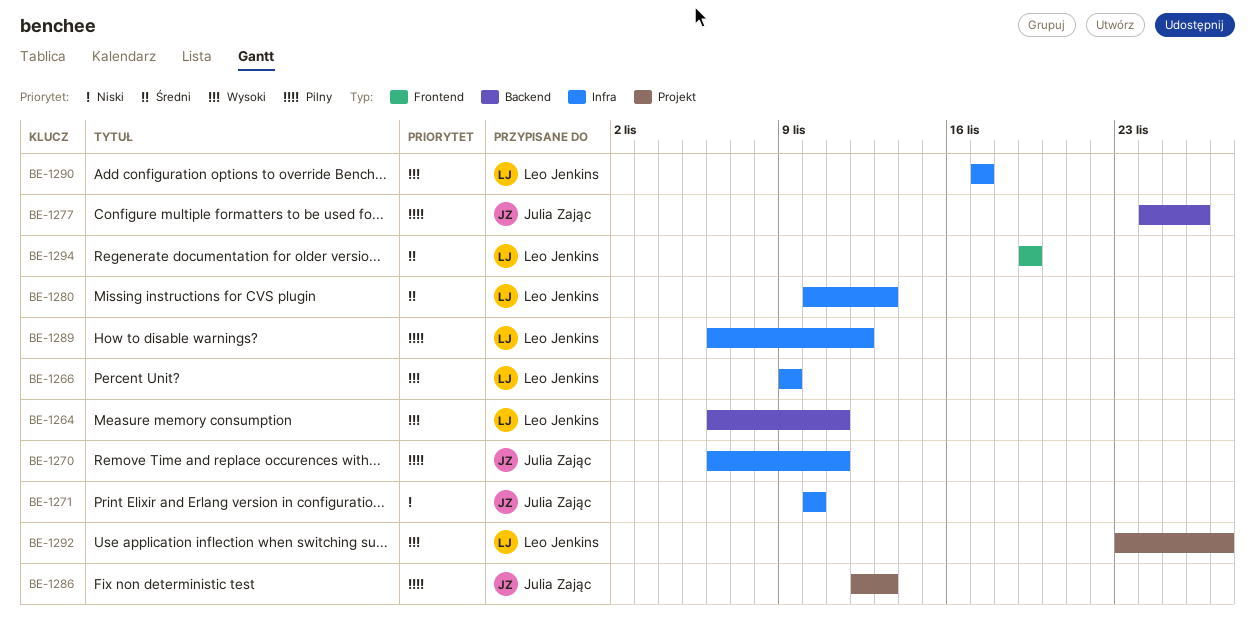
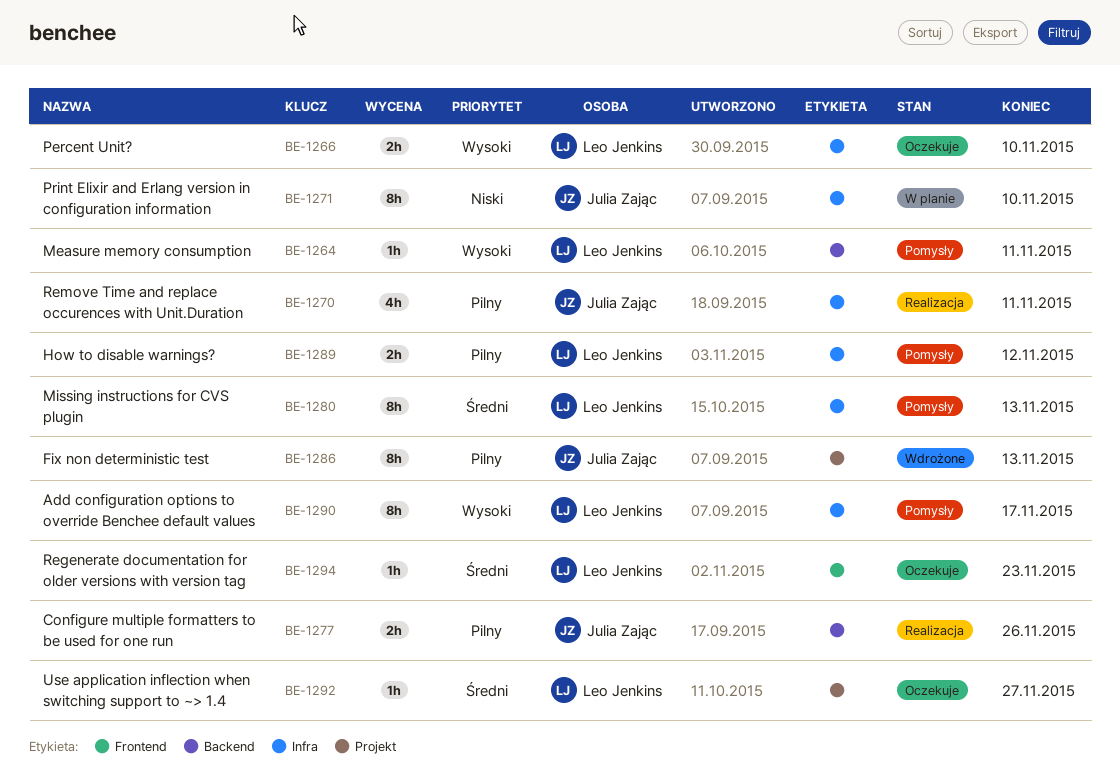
BE-1266, due: Nov 9 -> Nov 10
BE-1292, priority: Wysoki -> Średni
BE-1294, due: Nov 19 -> Nov 23

